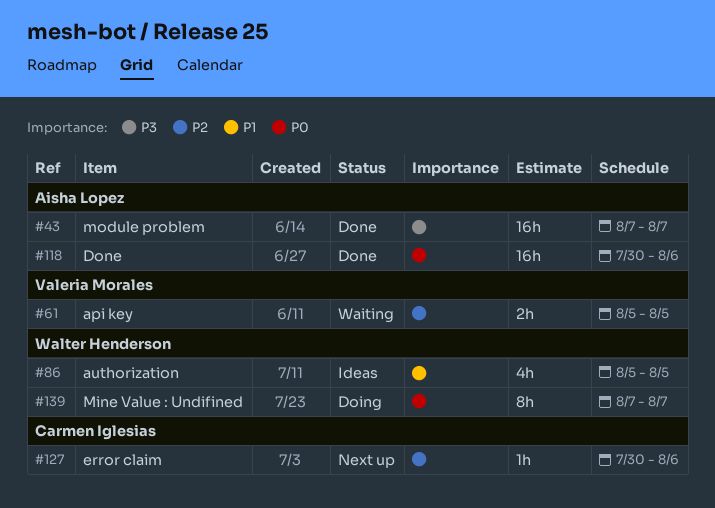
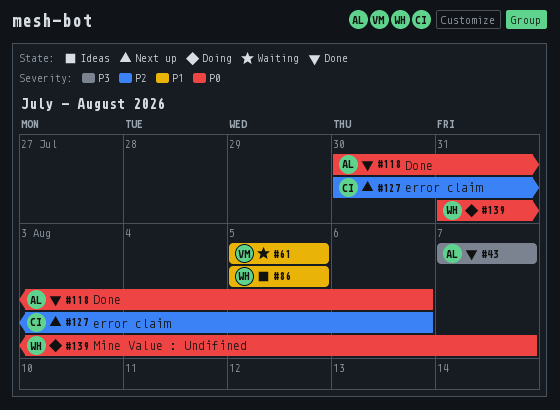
#61, priority: P2 -> P1
#139, start: Aug 7 -> Jul 31

